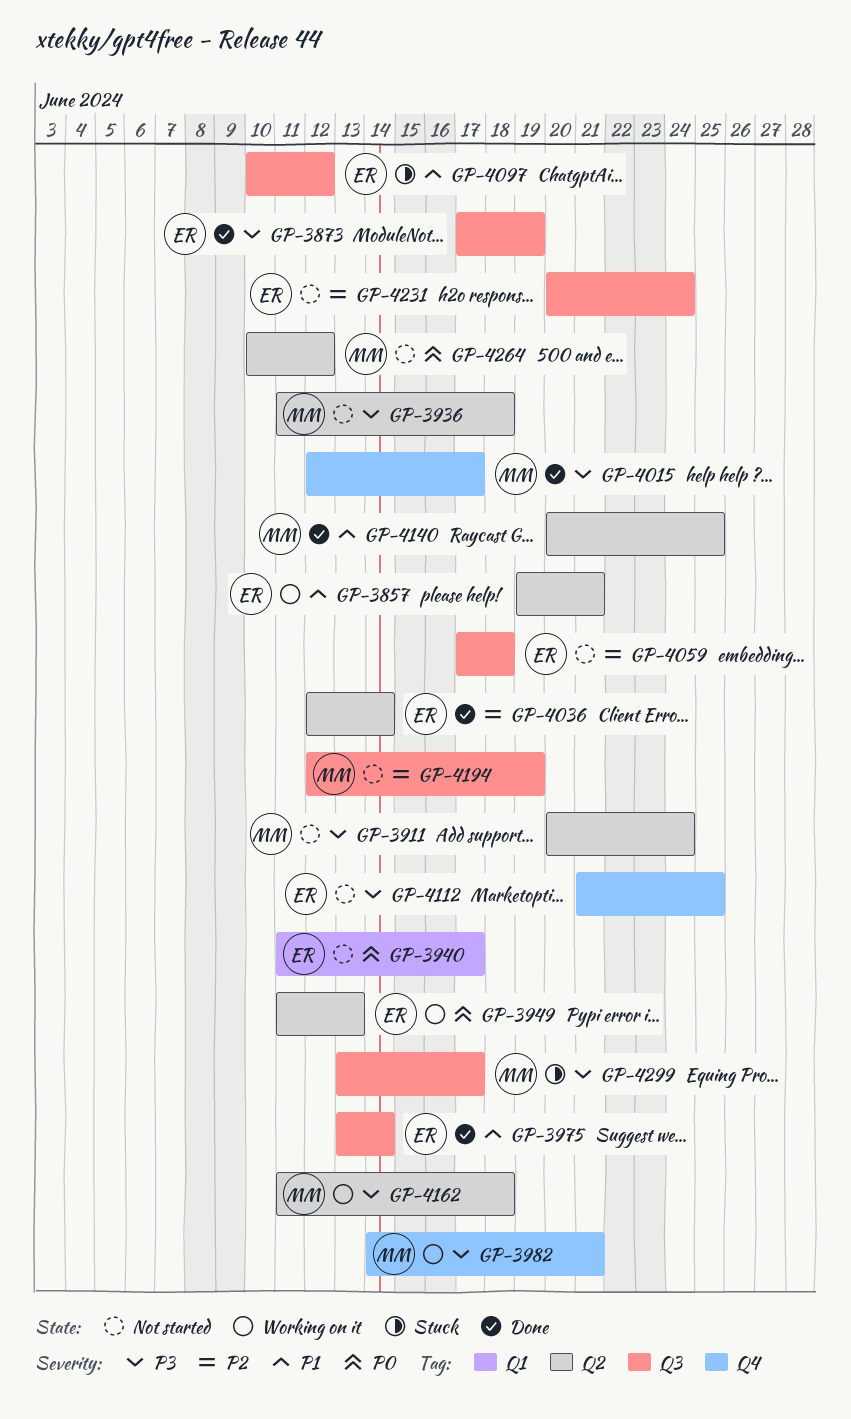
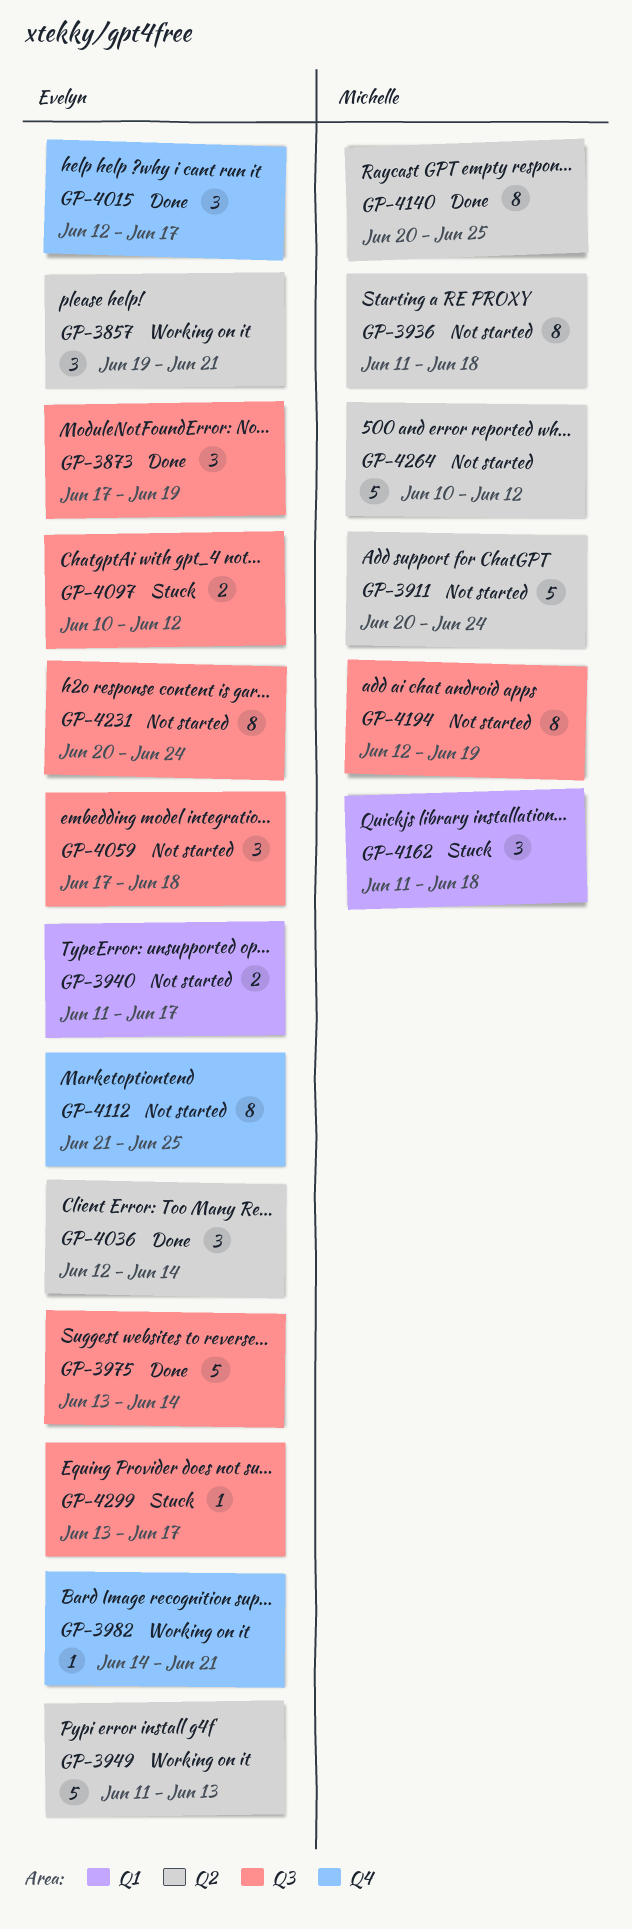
GP-3982, owner: Michelle -> Evelyn
GP-4015, owner: Michelle -> Evelyn
GP-4162, status: Working on it -> Stuck
GP-4162, label: Q2 -> Q1
GP-4299, owner: Michelle -> Evelyn

